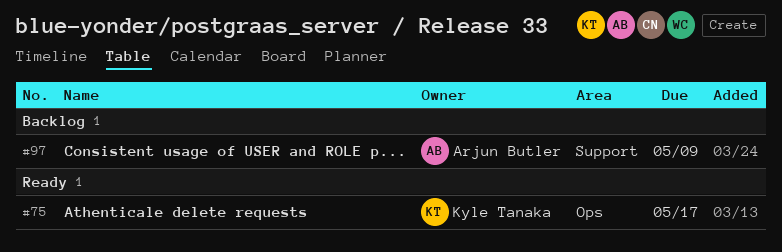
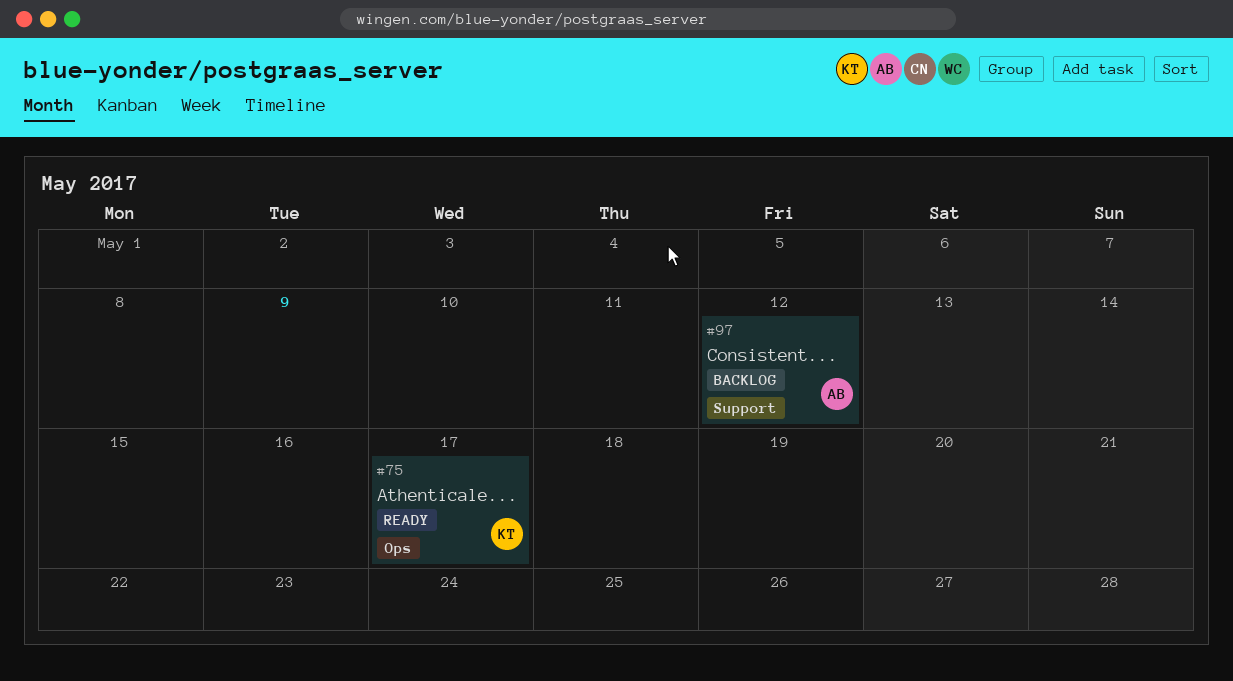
#97, due: May 9 -> May 12

